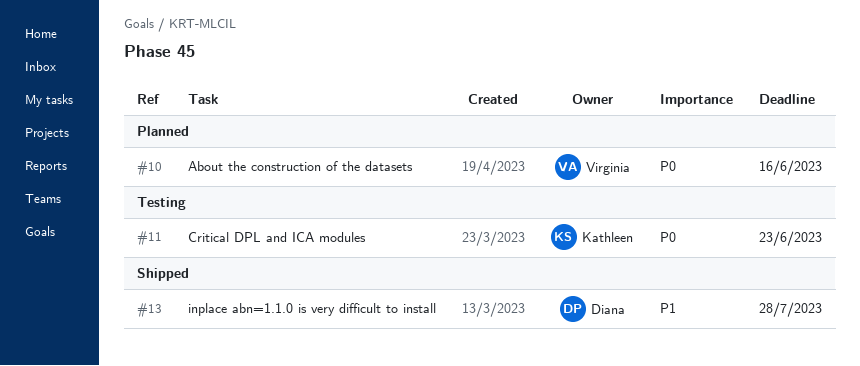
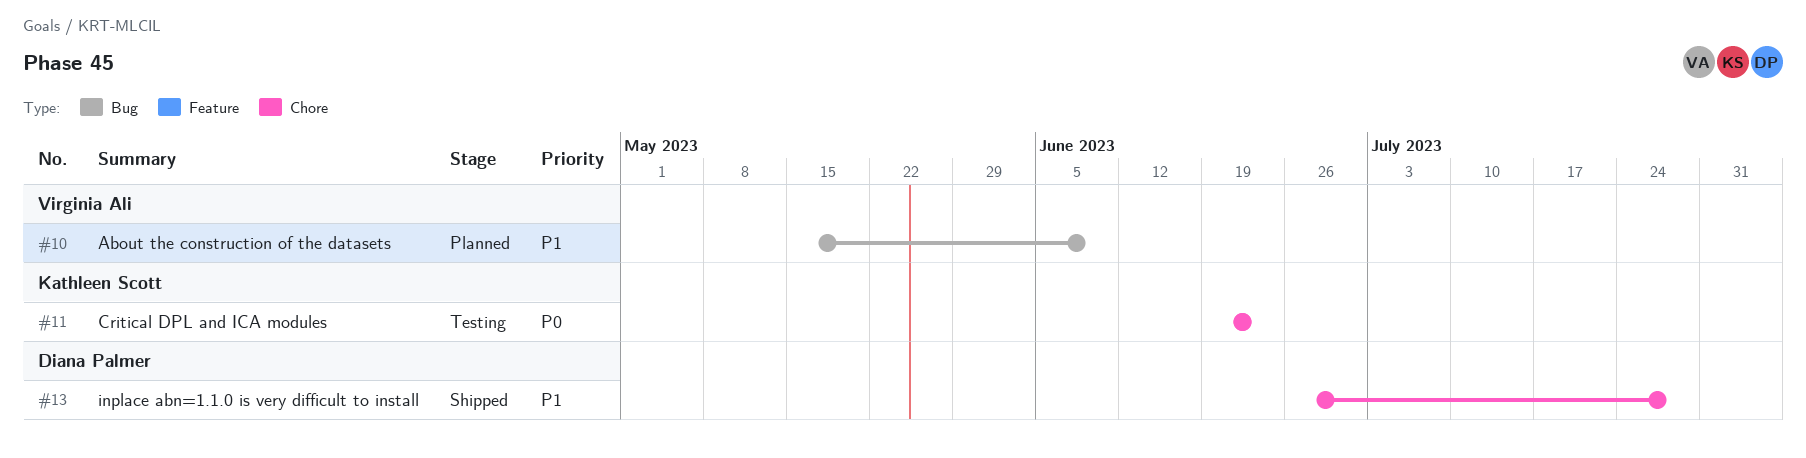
#10, priority: P0 -> P1
#10, due: Jun 16 -> Jun 9

